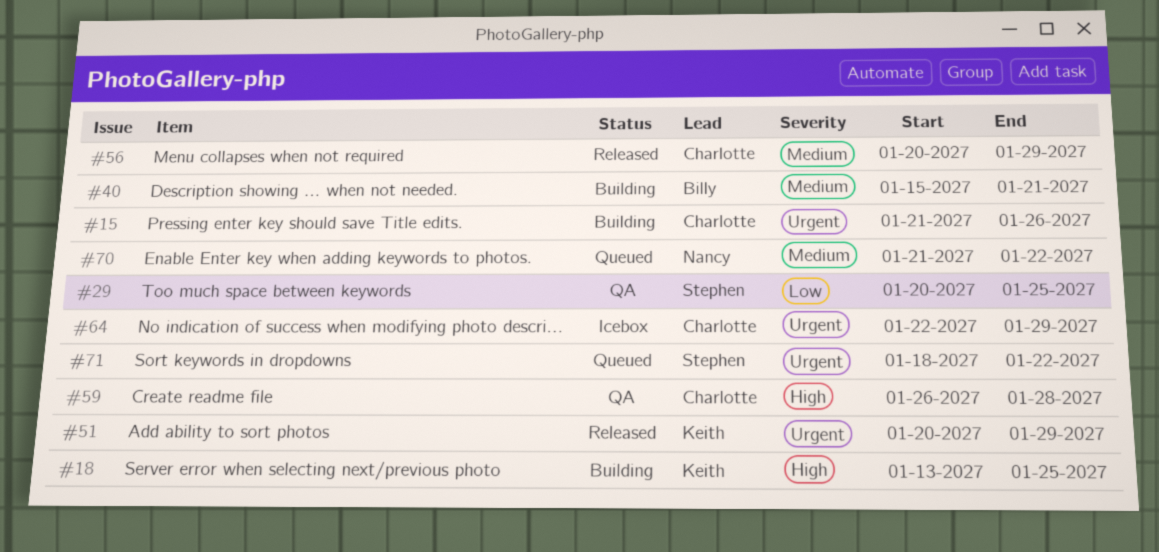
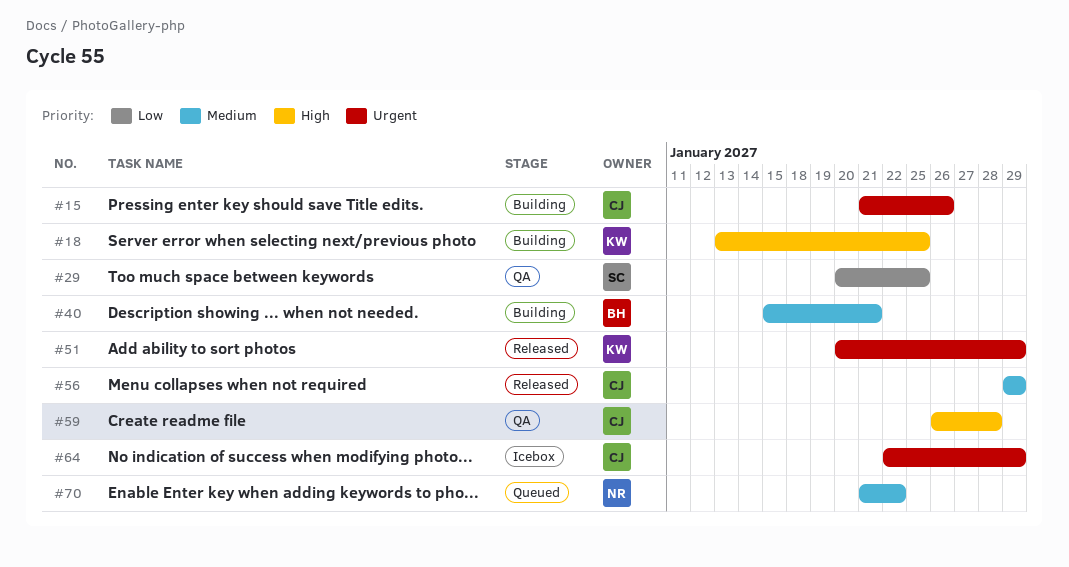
#56, start: Jan 20 -> Jan 29
#71: present -> none

